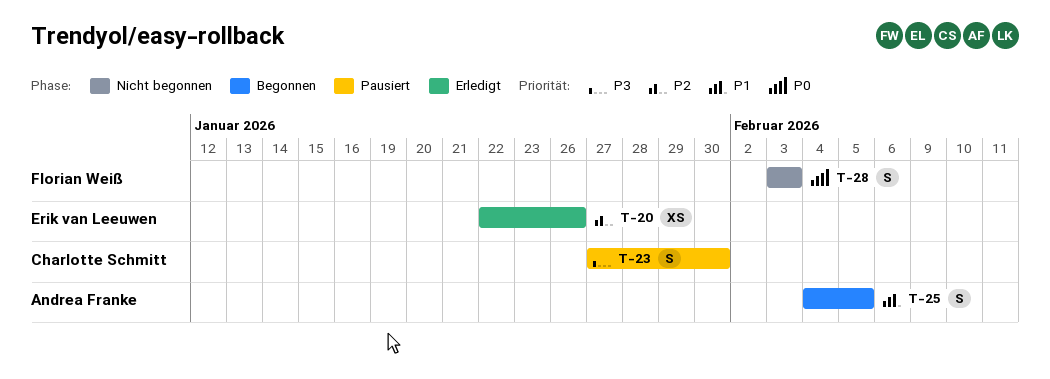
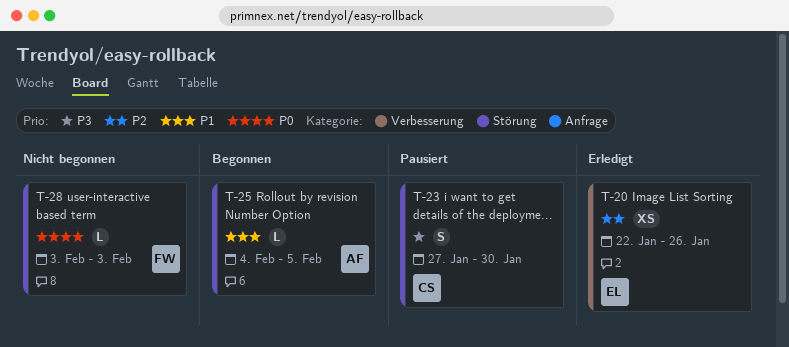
T-25, estimate: S -> L
T-28, estimate: S -> L

